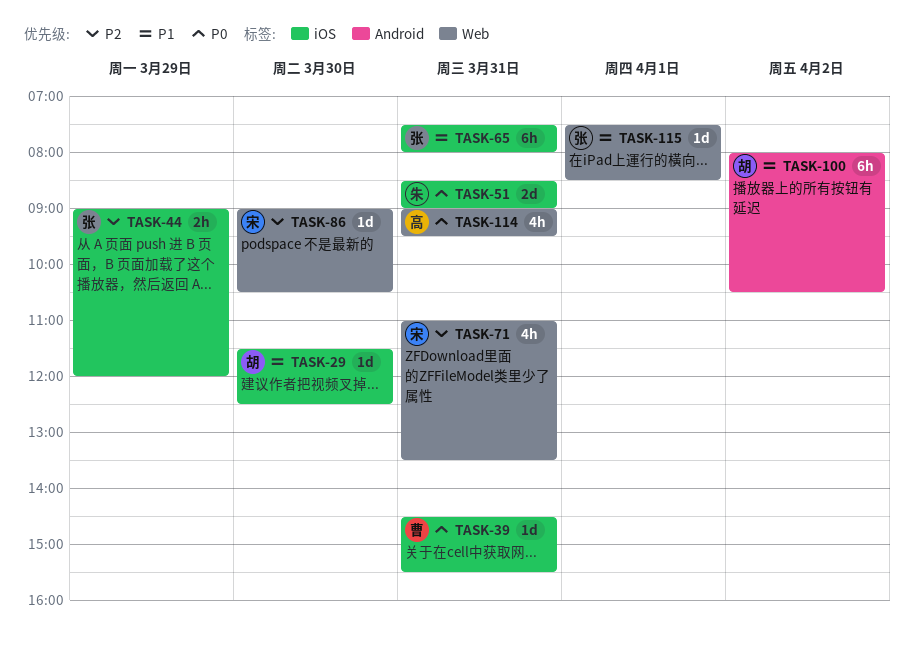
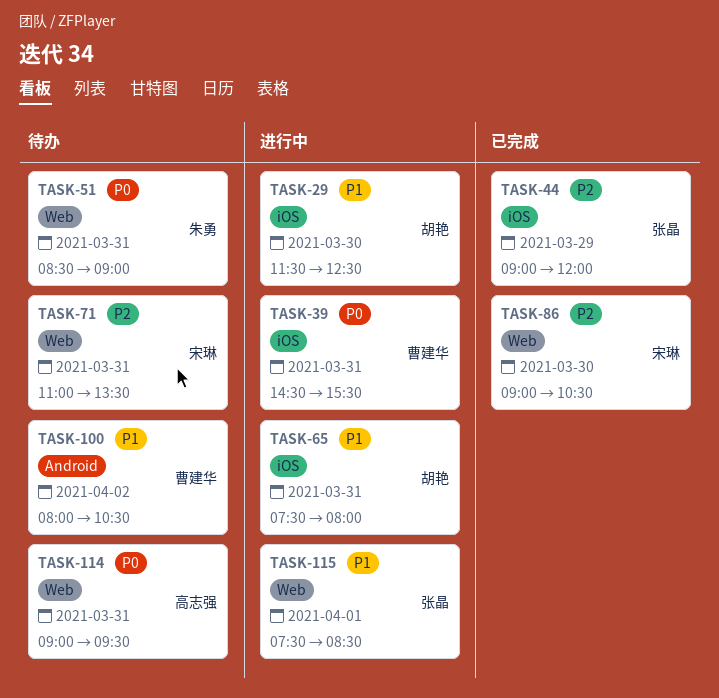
TASK-51, label: iOS -> Web
TASK-65, owner: 张晶 -> 胡艳
TASK-100, owner: 胡艳 -> 曹建华

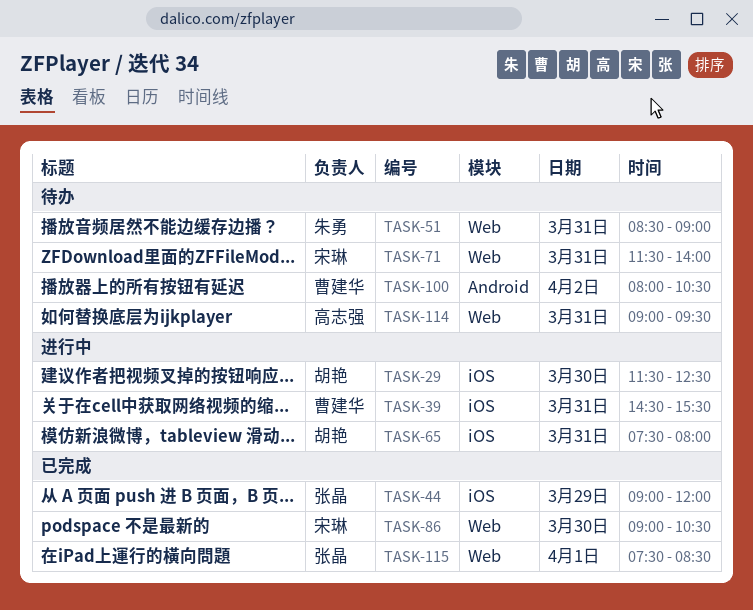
TASK-71, begins: 11:00 -> 11:30
TASK-71, ends: 13:30 -> 14:00
TASK-115, status: 进行中 -> 已完成

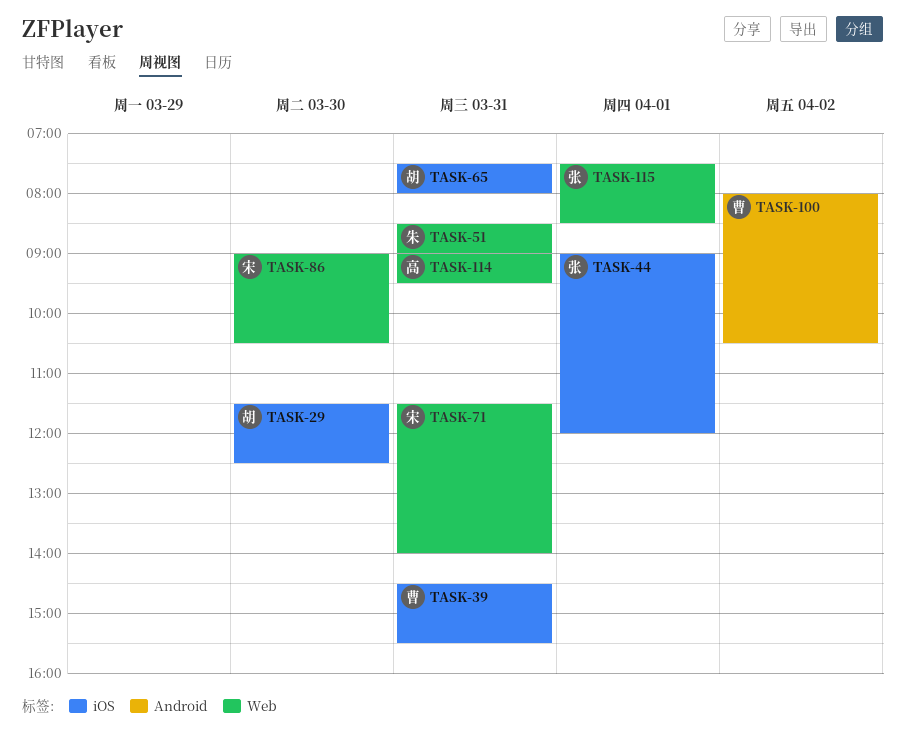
TASK-44, day: Mar 29 -> Apr 1

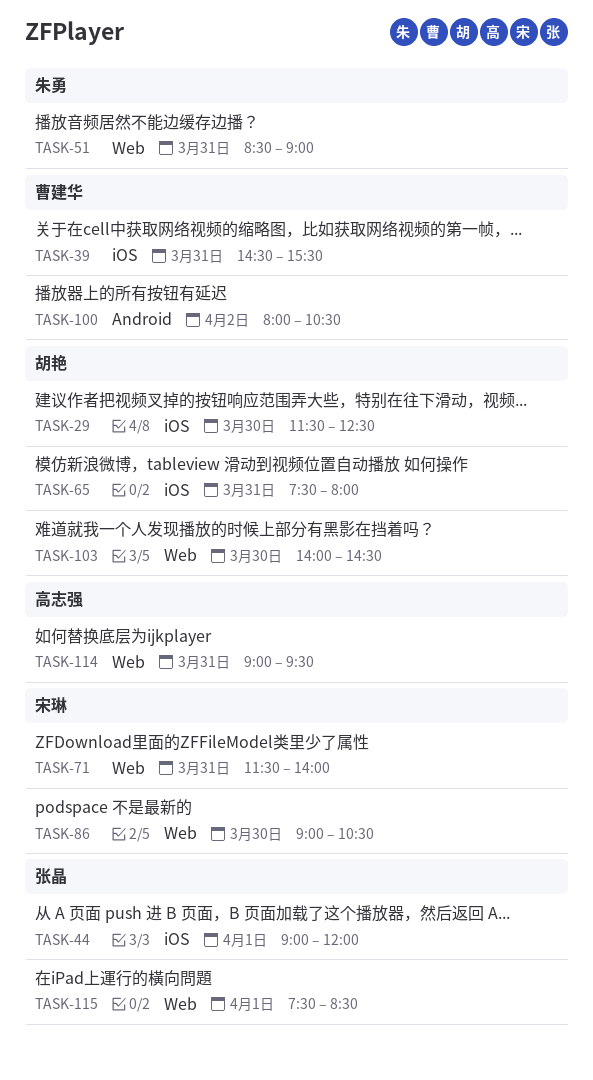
TASK-103: none -> present

